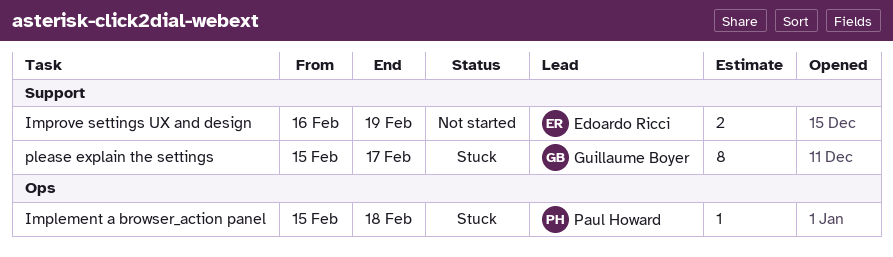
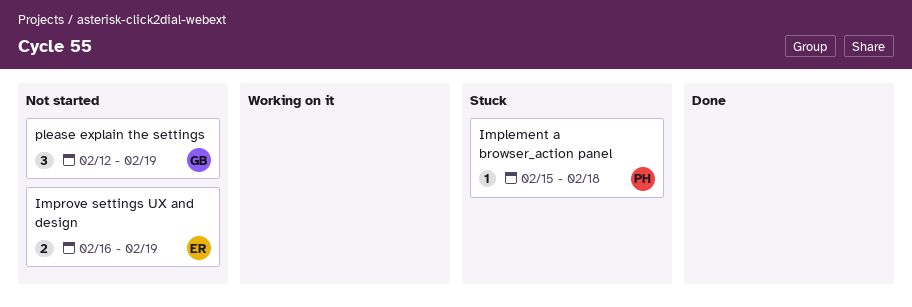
please explain the settings, status: Stuck -> Not started
please explain the settings, estimate: 8 -> 3
please explain the settings, start: Feb 15 -> Feb 12
please explain the settings, due: Feb 17 -> Feb 19

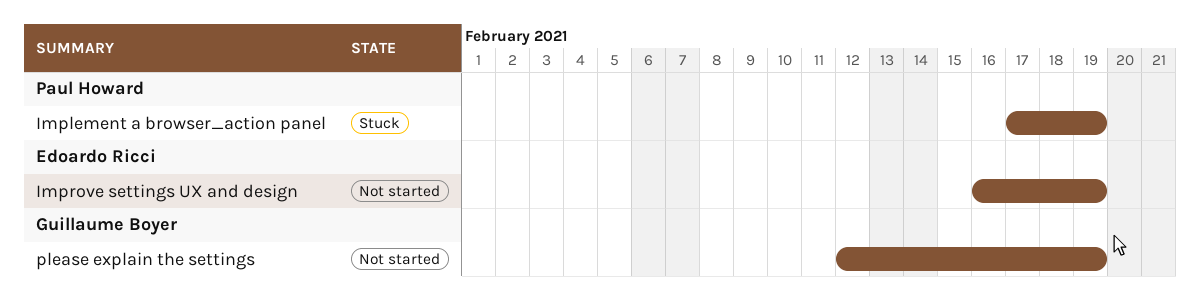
Implement a browser_action panel, start: Feb 15 -> Feb 17
Implement a browser_action panel, due: Feb 18 -> Feb 19

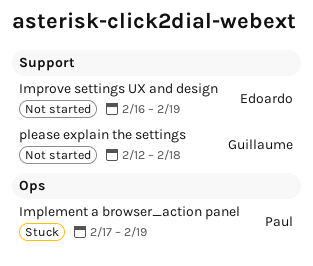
please explain the settings, due: Feb 19 -> Feb 18

